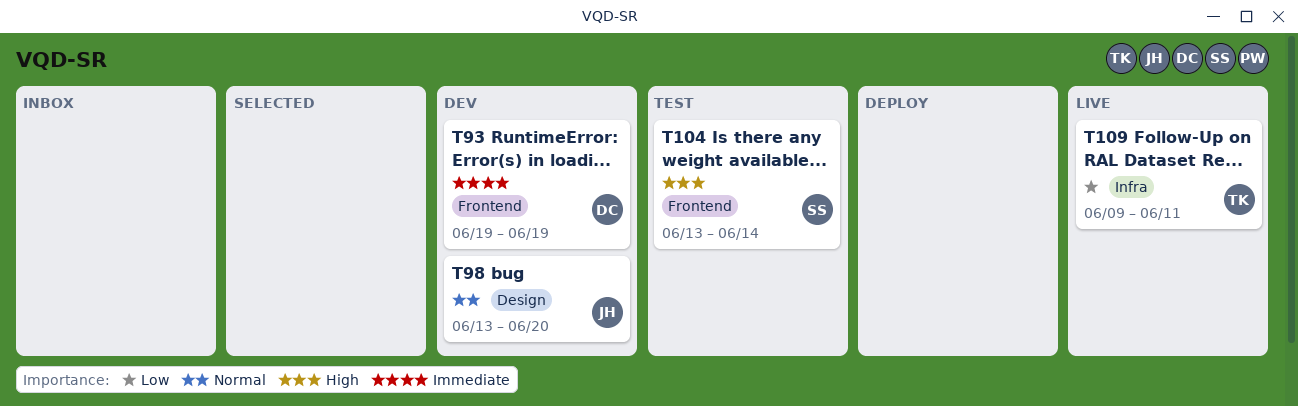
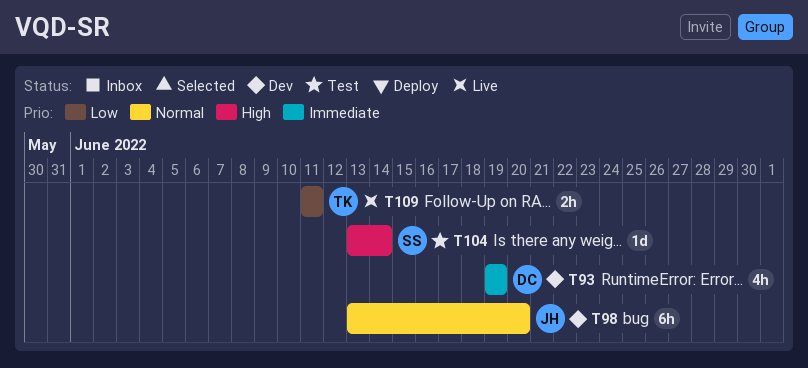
T109, start: Jun 9 -> Jun 11

